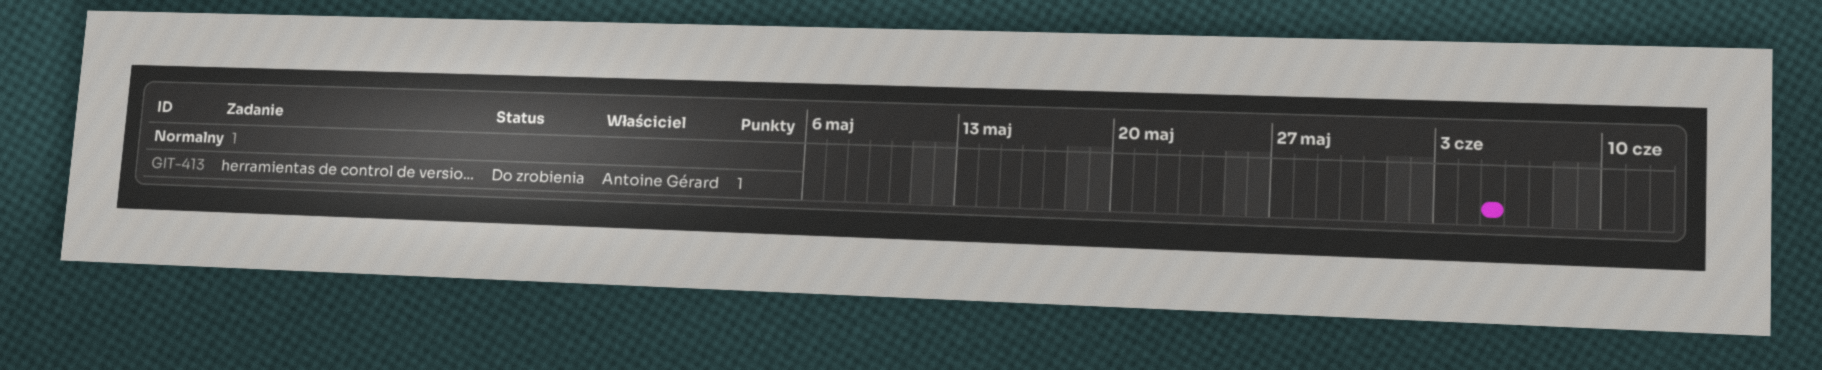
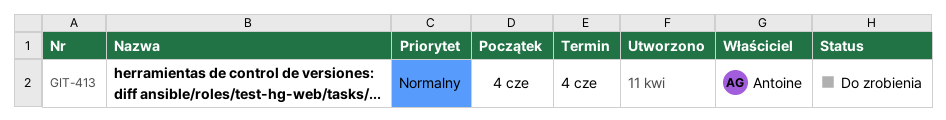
GIT-413, start: Jun 5 -> Jun 4
GIT-413, due: Jun 5 -> Jun 4

